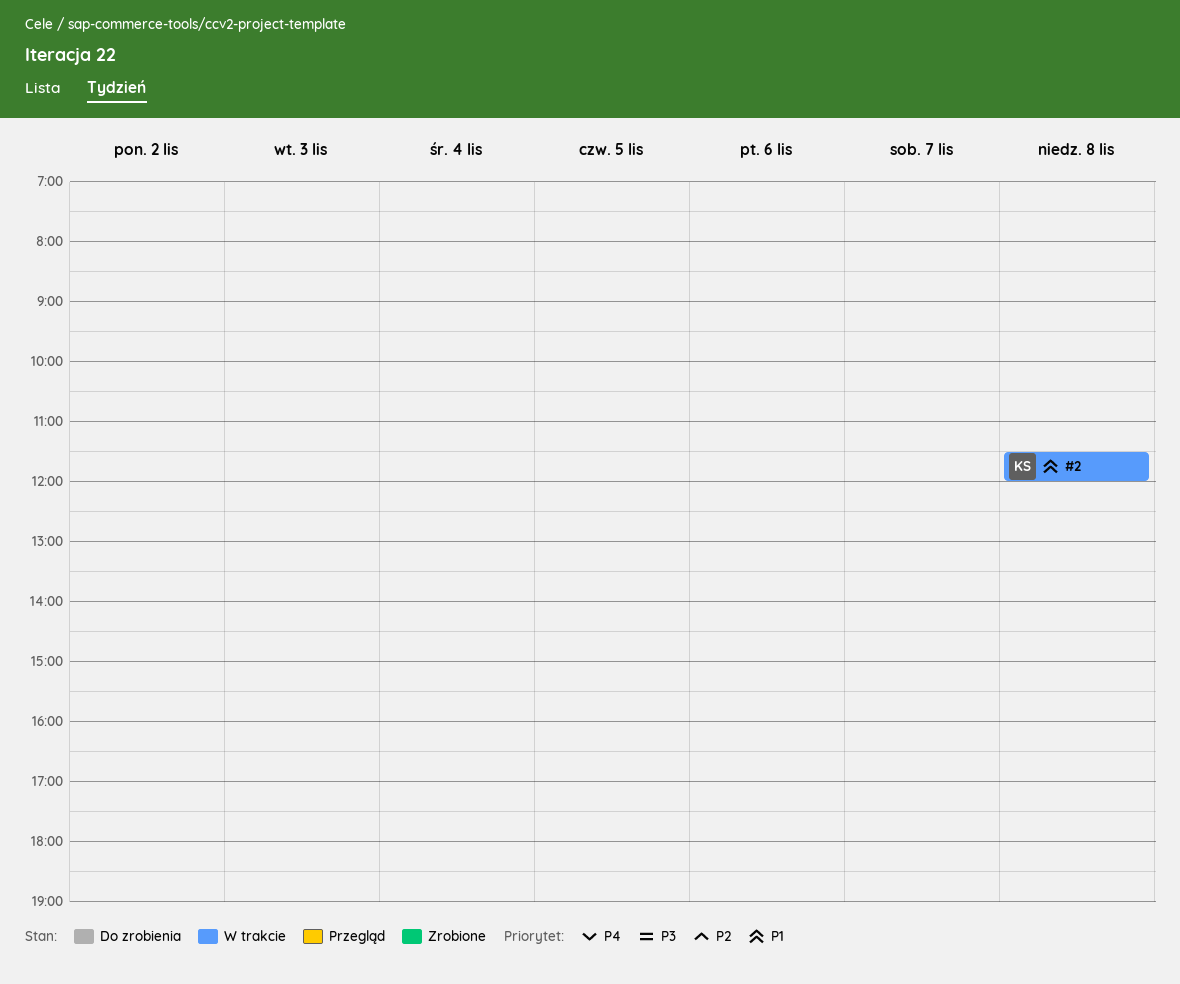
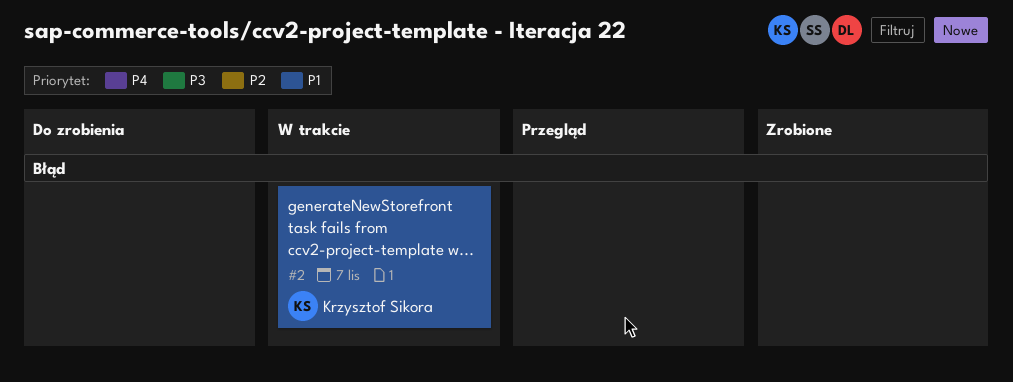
#2, day: Nov 8 -> Nov 7

